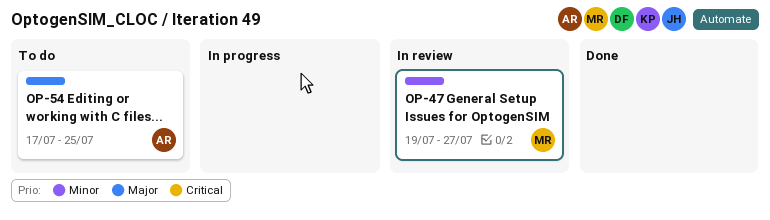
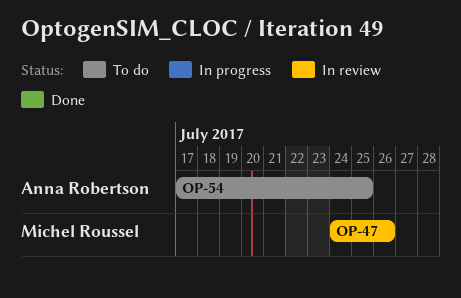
OP-47, start: Jul 19 -> Jul 24
OP-47, due: Jul 27 -> Jul 26

